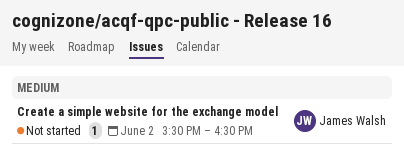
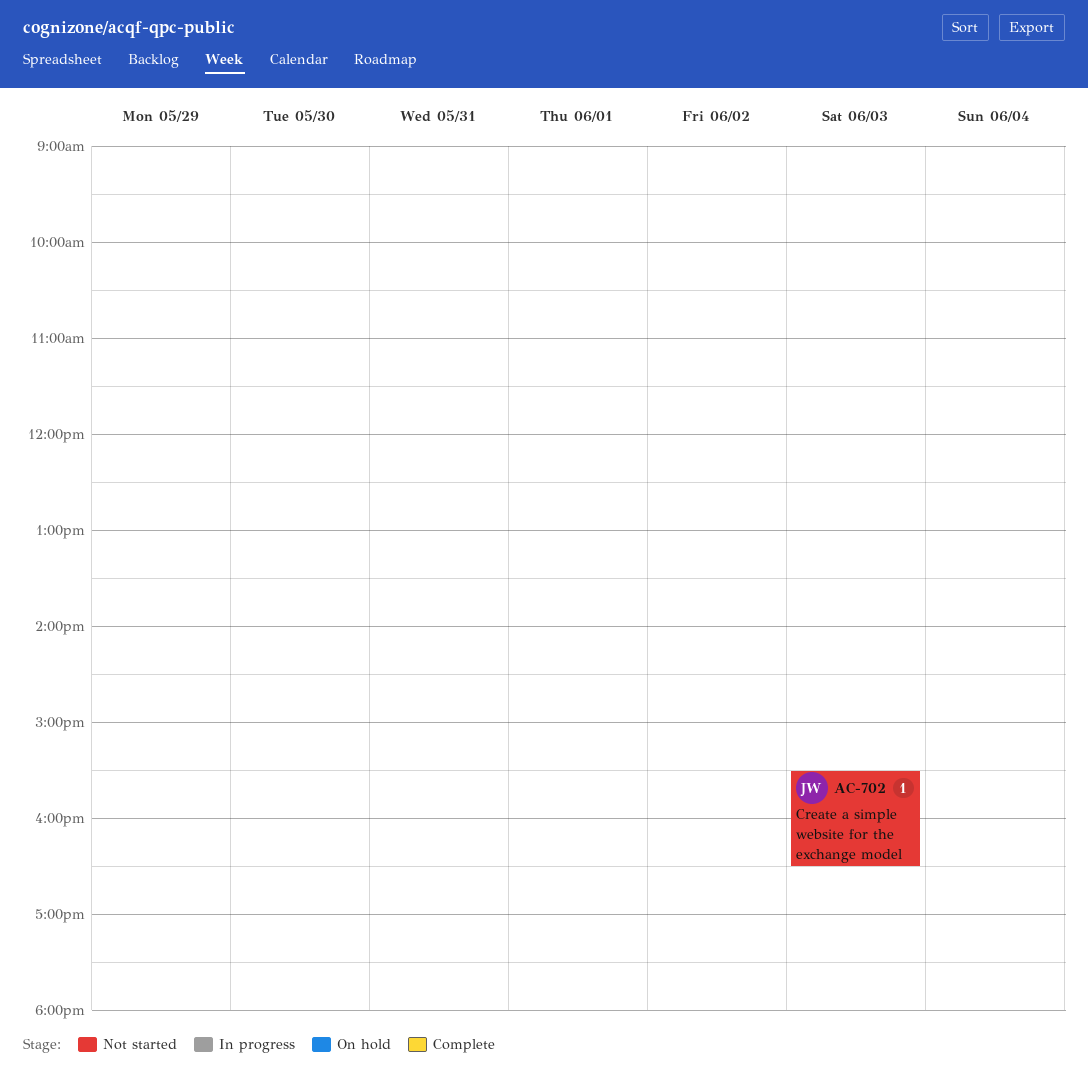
Create a simple website for the exchange model, day: Jun 2 -> Jun 3

